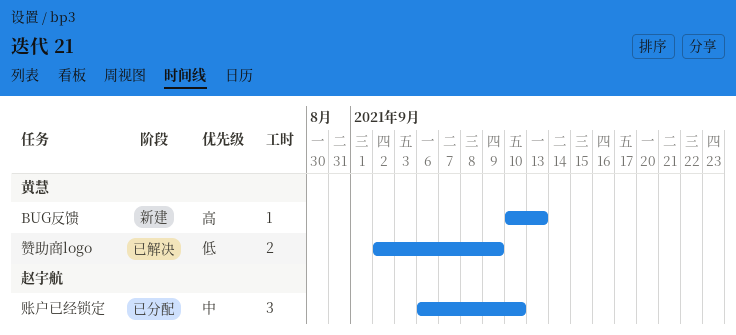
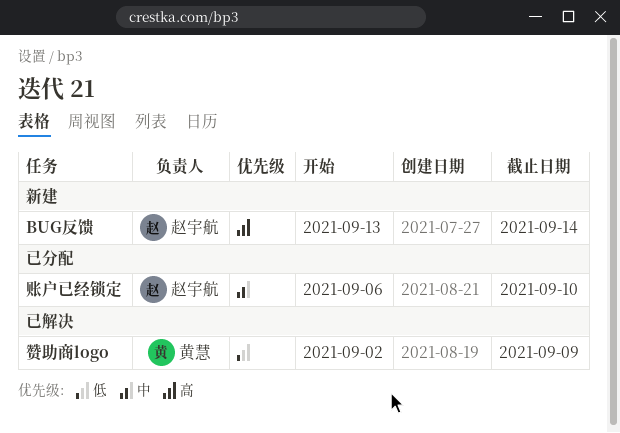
BUG反馈, owner: 黄慧 -> 赵宇航
BUG反馈, start: Sep 10 -> Sep 13
BUG反馈, due: Sep 13 -> Sep 14

